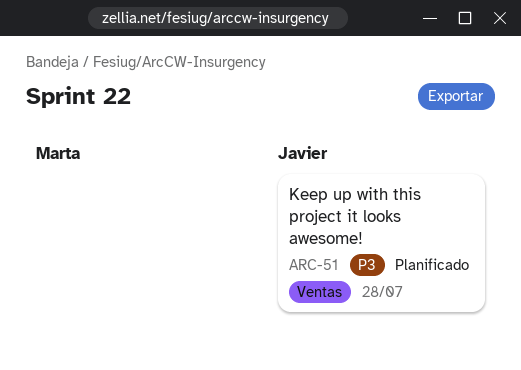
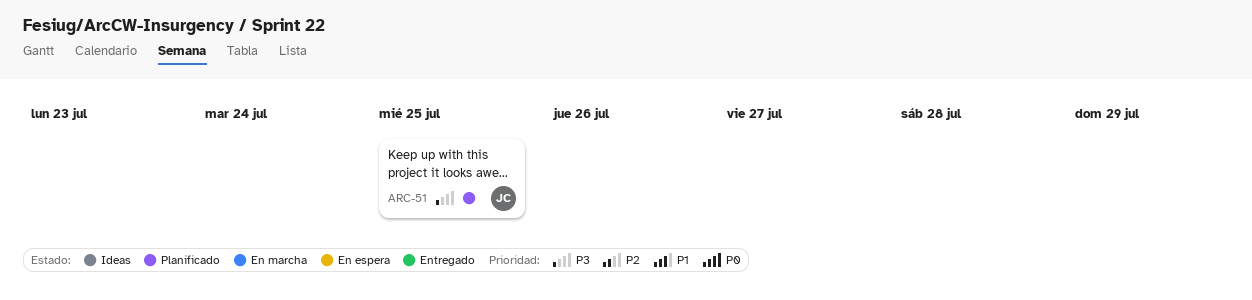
ARC-51, due: Jul 28 -> Jul 25

